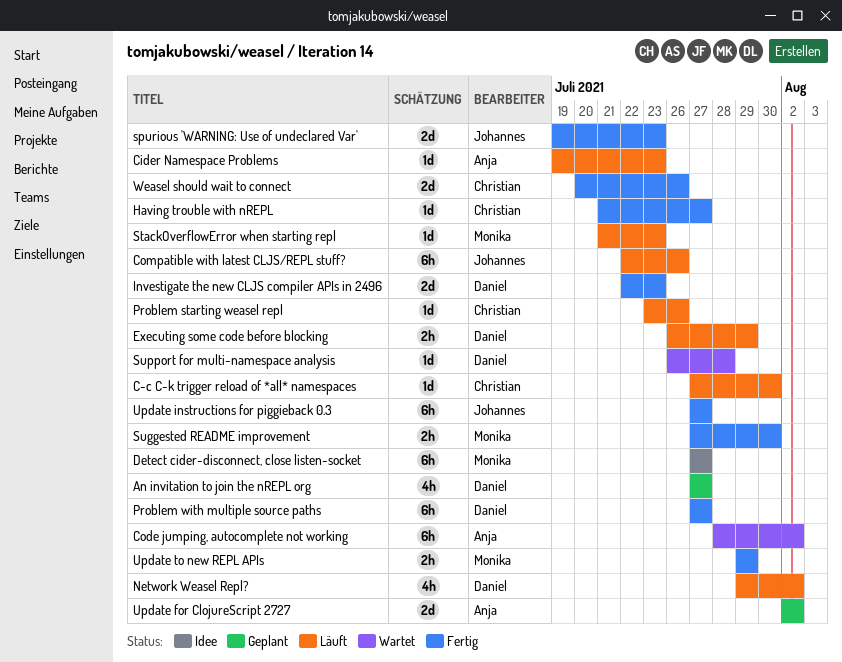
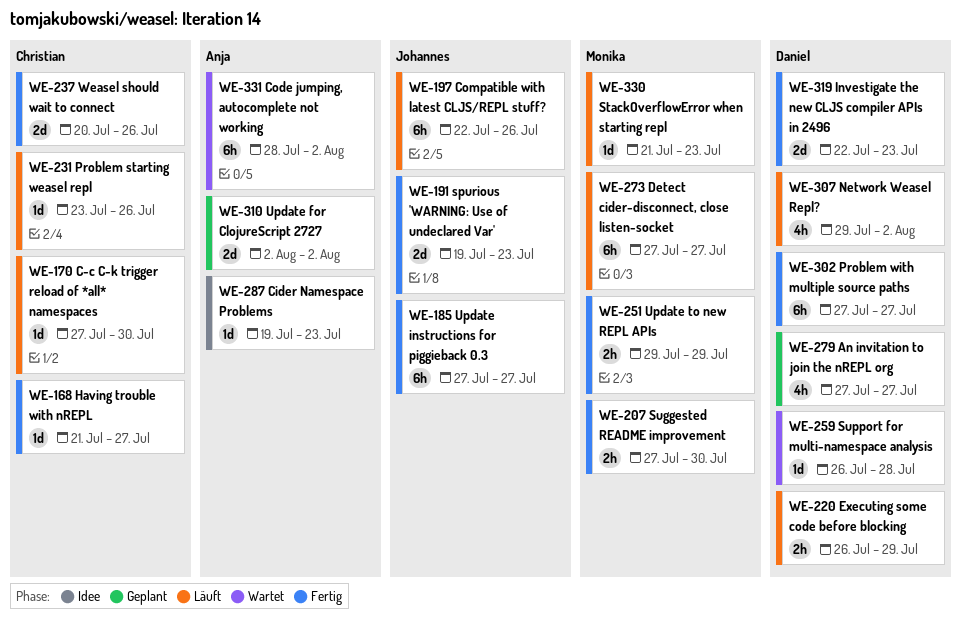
Cider Namespace Problems, status: Läuft -> Idee
Detect cider-disconnect, close listen-socket, status: Idee -> Läuft

